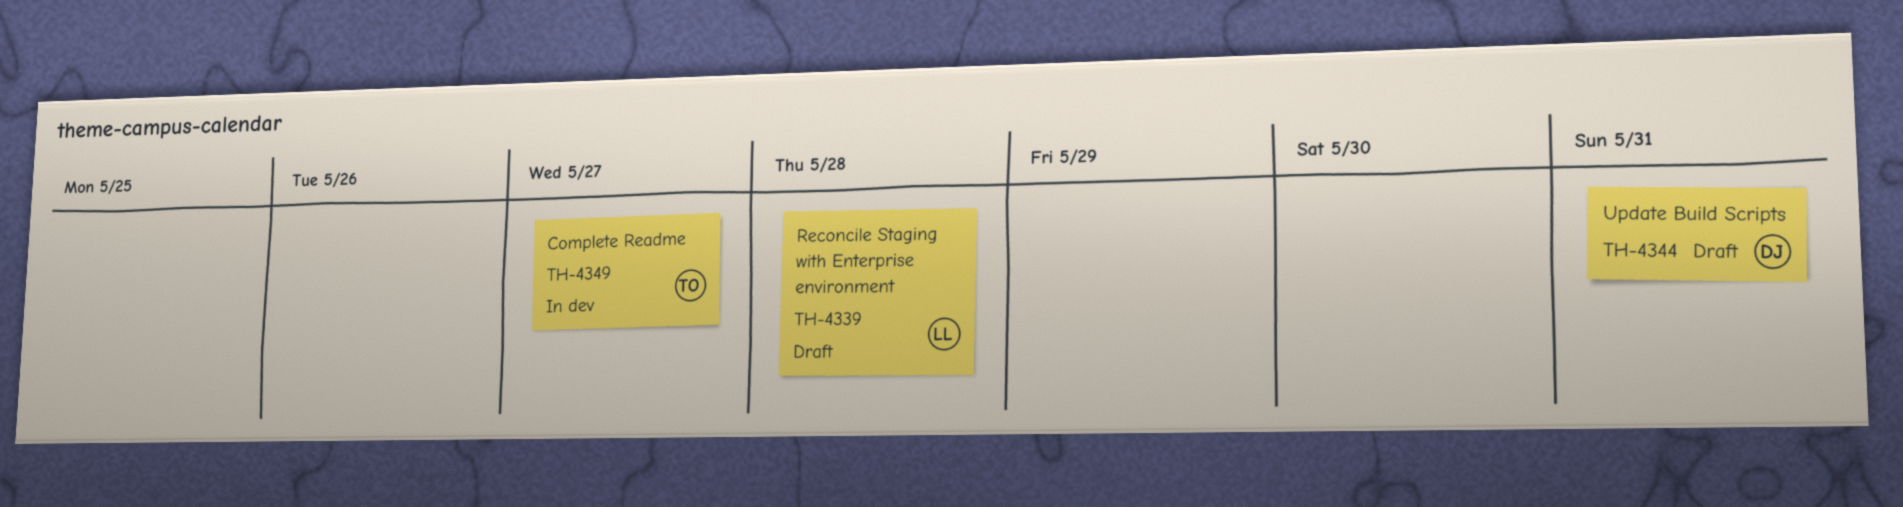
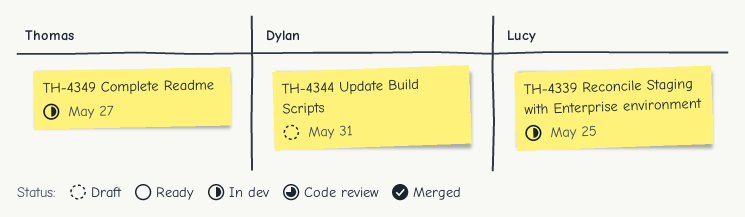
TH-4339, status: Draft -> In dev
TH-4339, due: May 28 -> May 25

